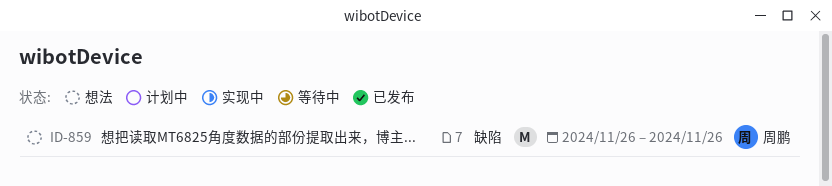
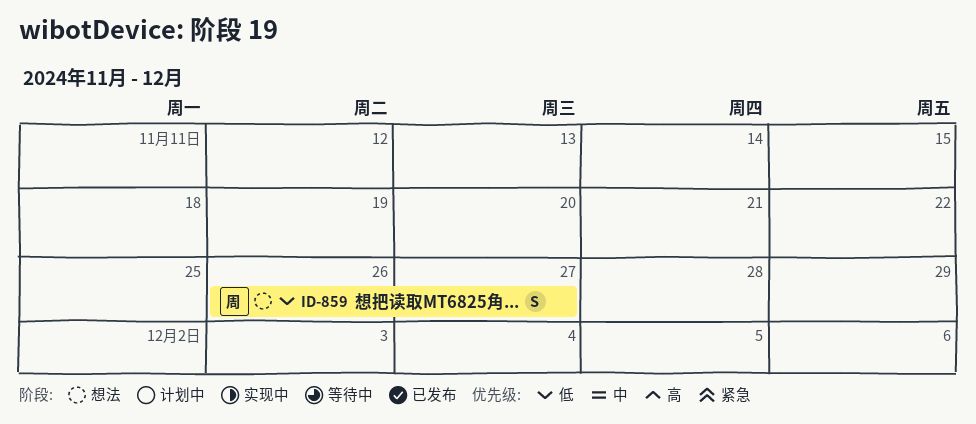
ID-859, estimate: M -> S
ID-859, due: Nov 26 -> Nov 27

